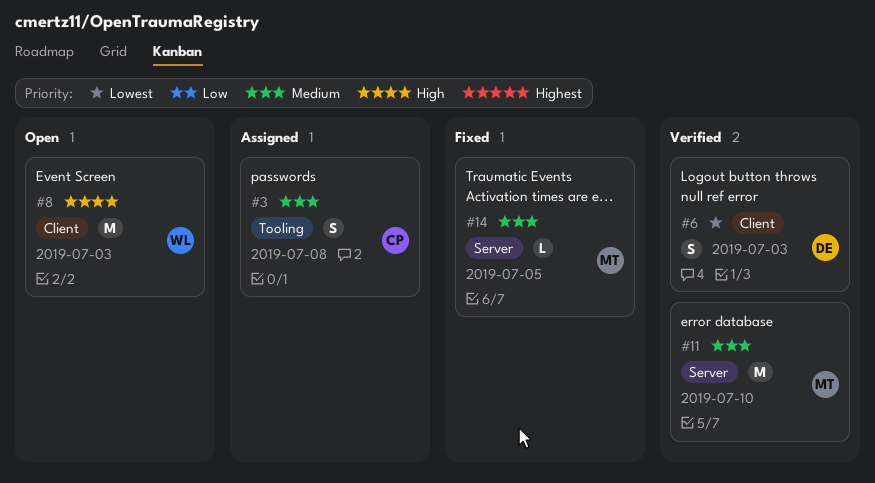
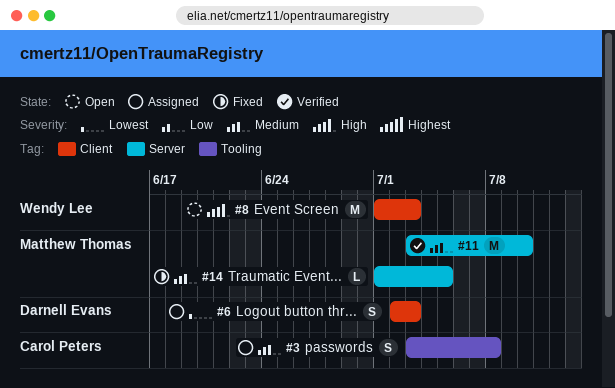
#6, status: Verified -> Assigned

